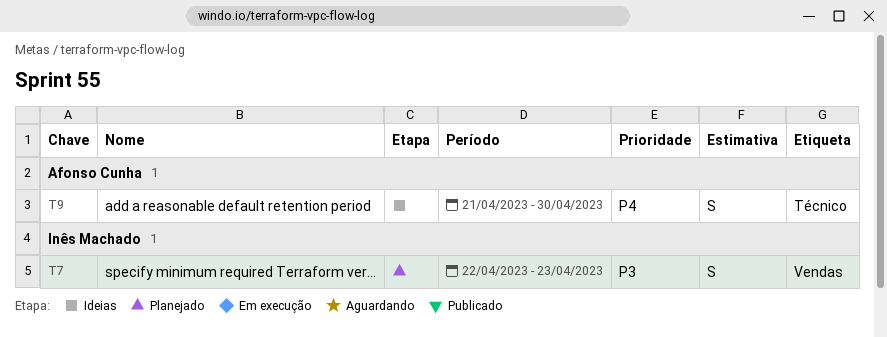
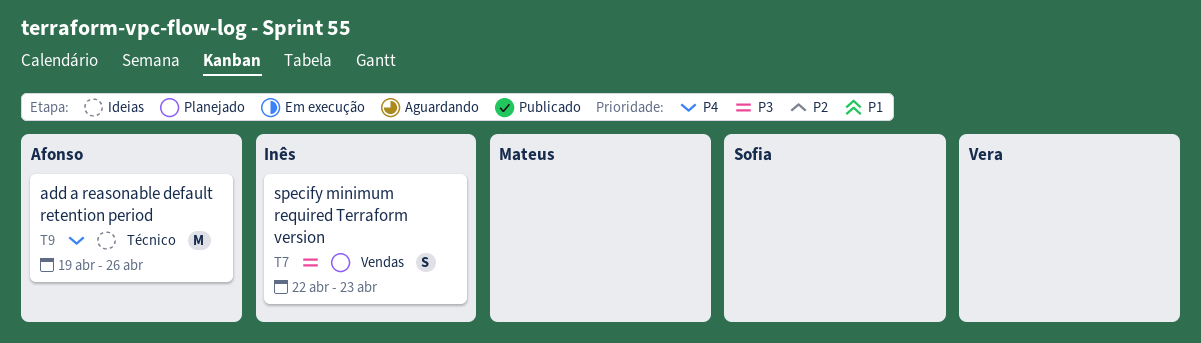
T9, estimate: S -> M
T9, start: Apr 21 -> Apr 19
T9, due: Apr 30 -> Apr 26

